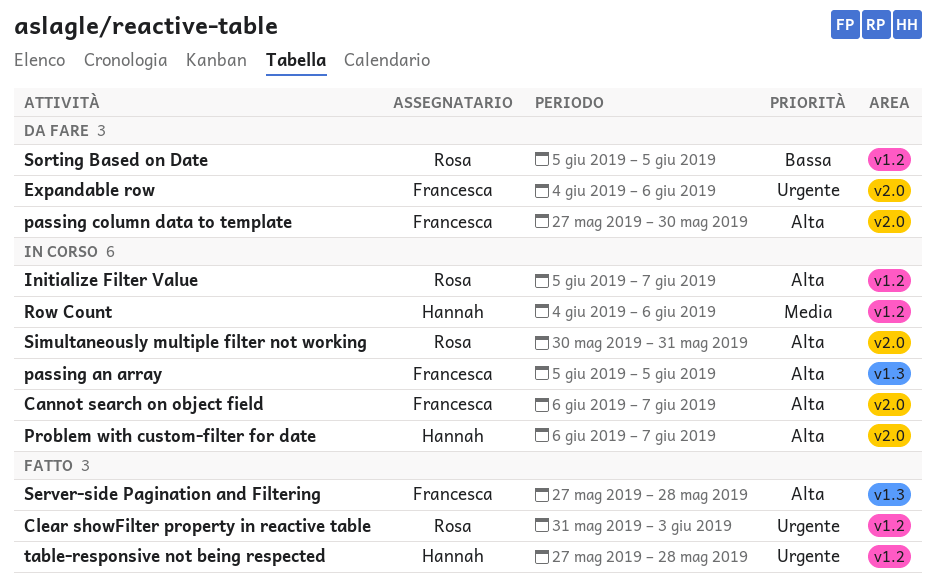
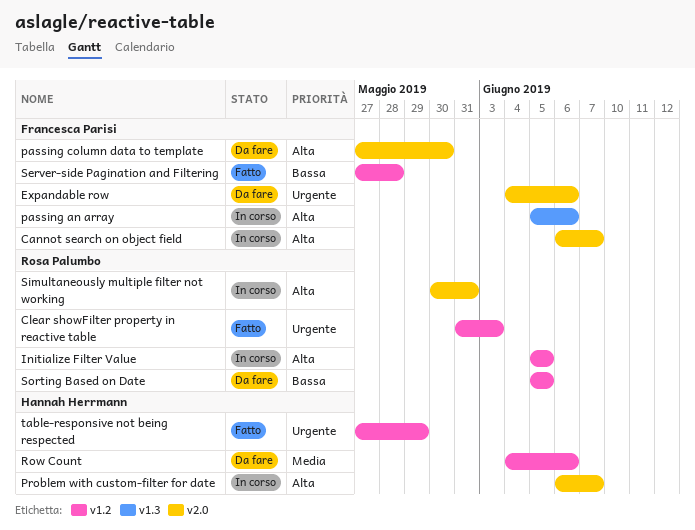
Initialize Filter Value, due: Jun 7 -> Jun 5
passing an array, due: Jun 5 -> Jun 6
Row Count, status: In corso -> Da fare
Server-side Pagination and Filtering, priority: Alta -> Bassa
Server-side Pagination and Filtering, label: v1.3 -> v1.2
table-responsive not being respected, due: May 28 -> May 29

